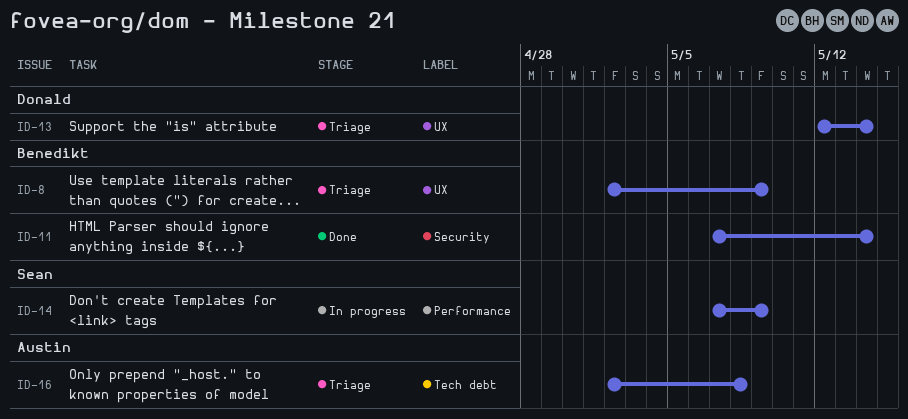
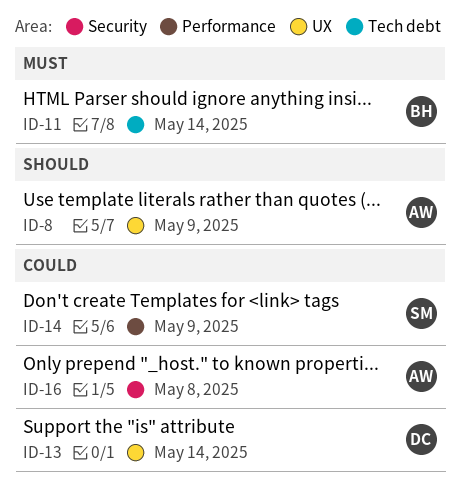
ID-8, owner: Benedikt -> Austin
ID-11, label: Security -> Tech debt
ID-16, label: Tech debt -> Security

